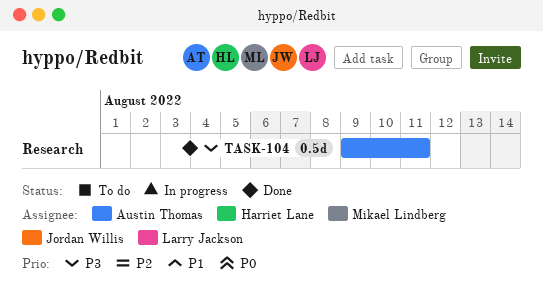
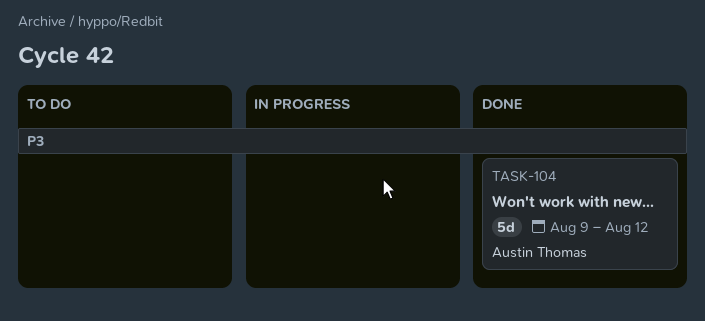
TASK-104, estimate: 0.5d -> 5d
TASK-104, due: Aug 11 -> Aug 12

